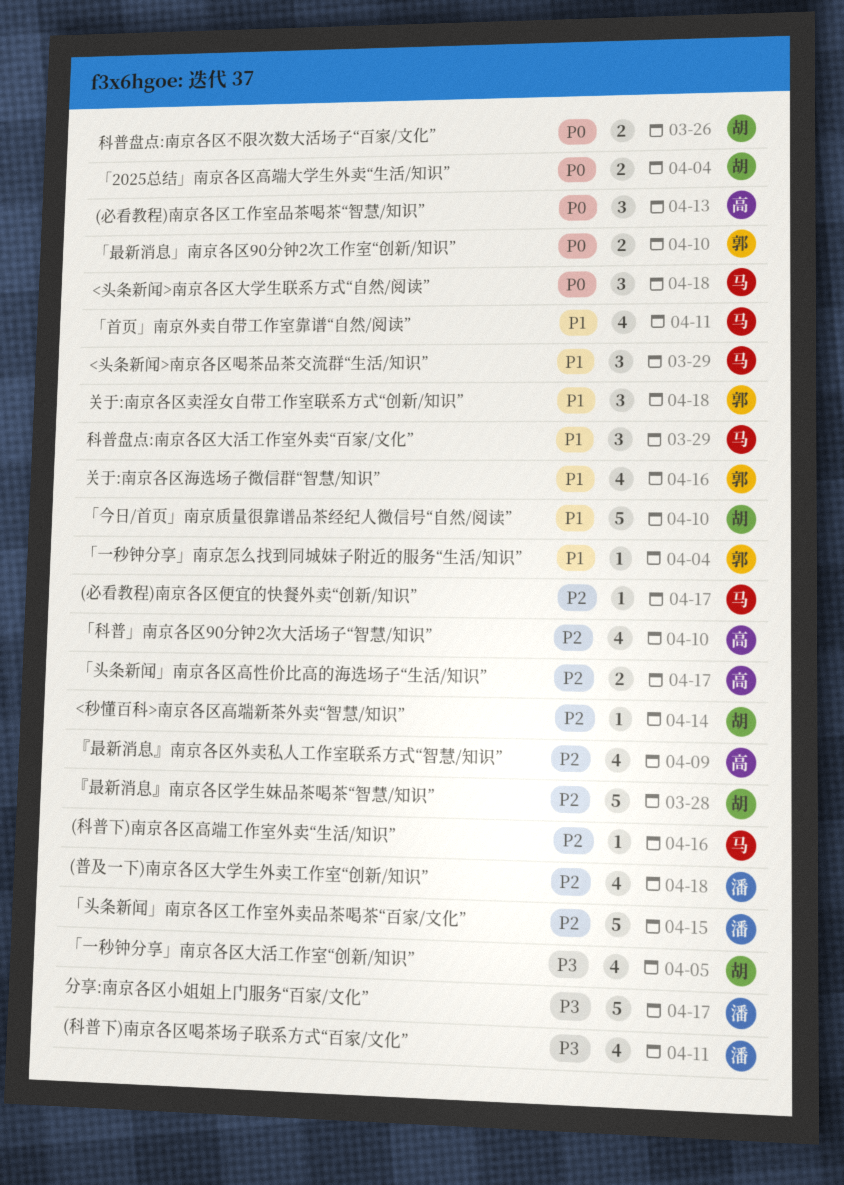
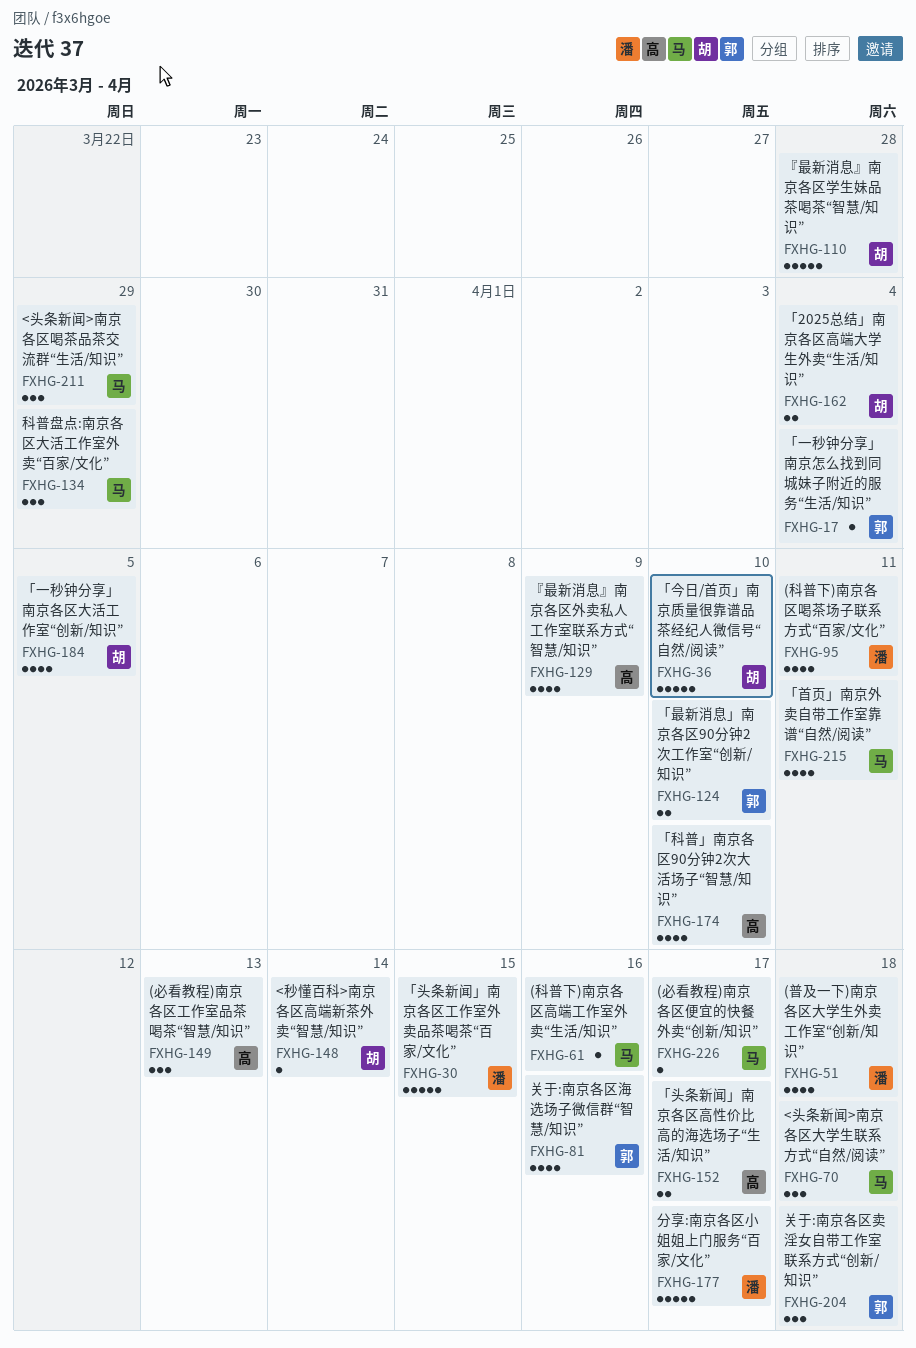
科普盘点:南京各区不限次数大活场子“百家/文化”: present -> none

